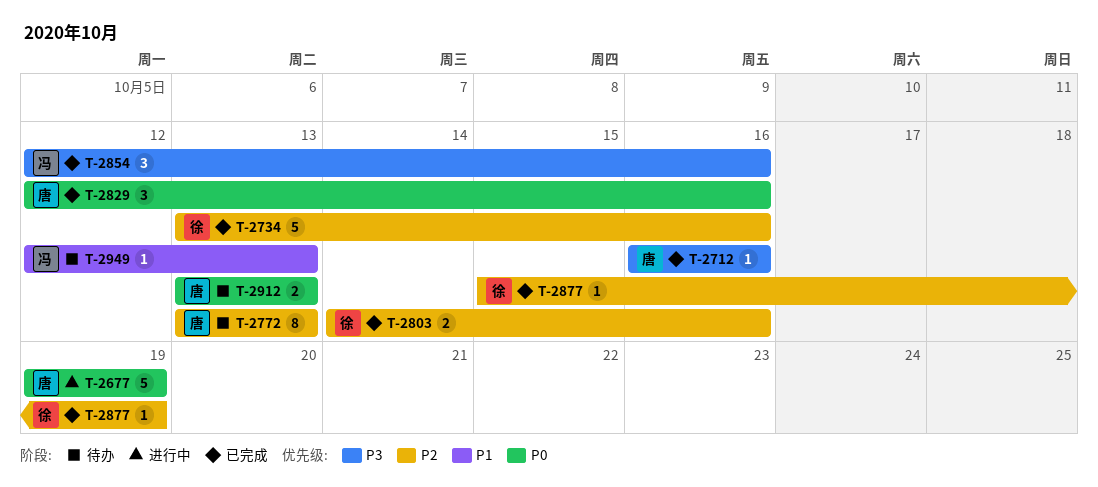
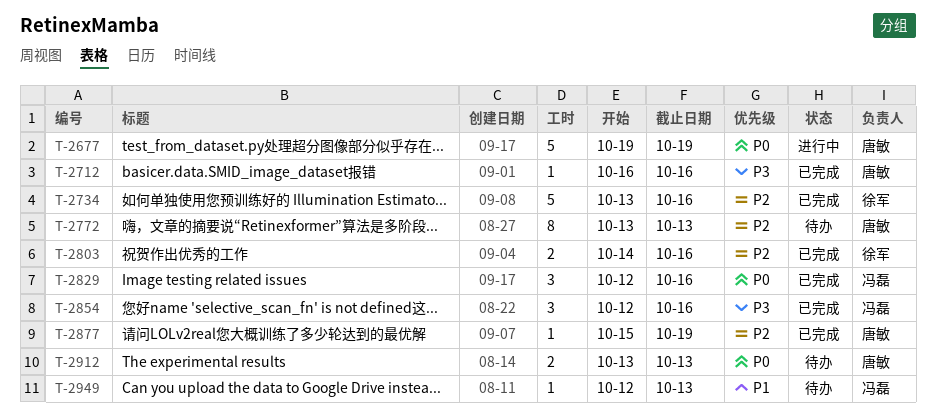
T-2829, owner: 唐敏 -> 冯磊
T-2877, owner: 徐军 -> 唐敏

